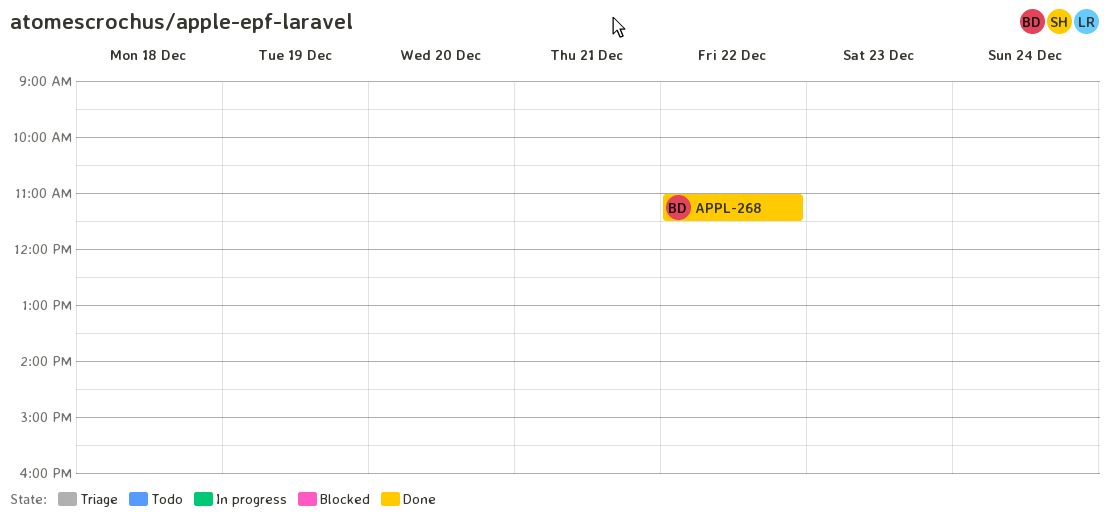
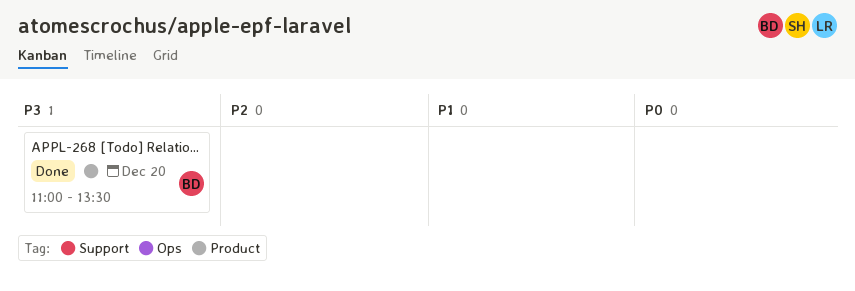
APPL-268, day: Dec 22 -> Dec 20
APPL-268, ends: 11:30 -> 13:30

